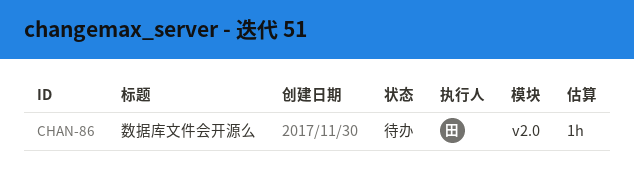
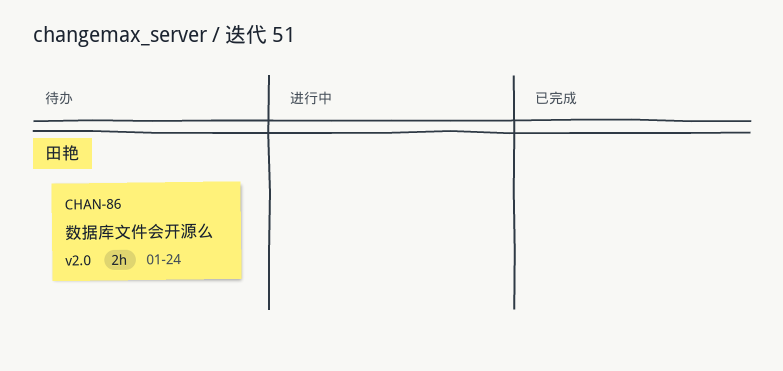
CHAN-86, estimate: 1h -> 2h

